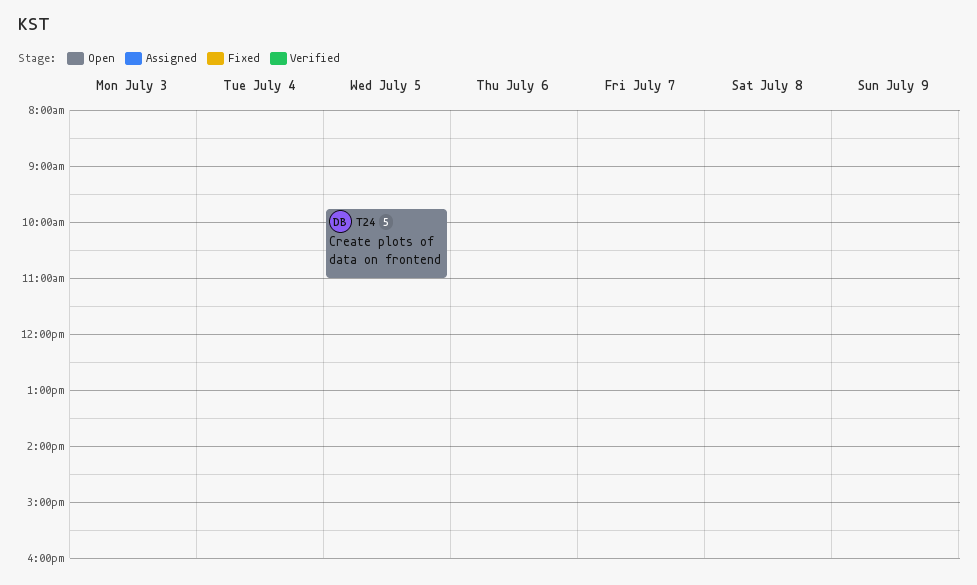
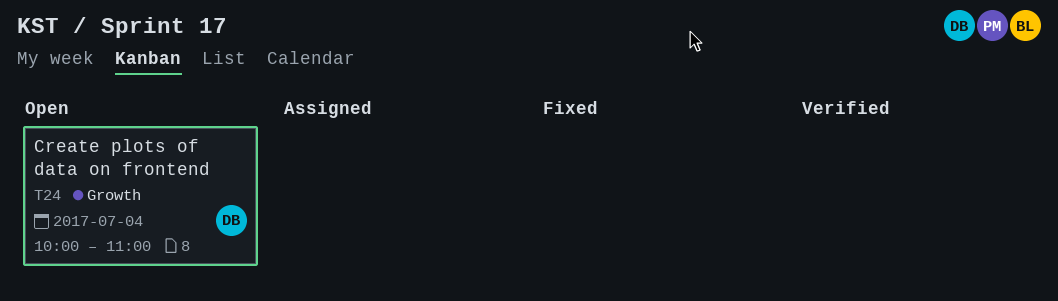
T24, day: Jul 5 -> Jul 4
T24, begins: 09:45 -> 10:00

